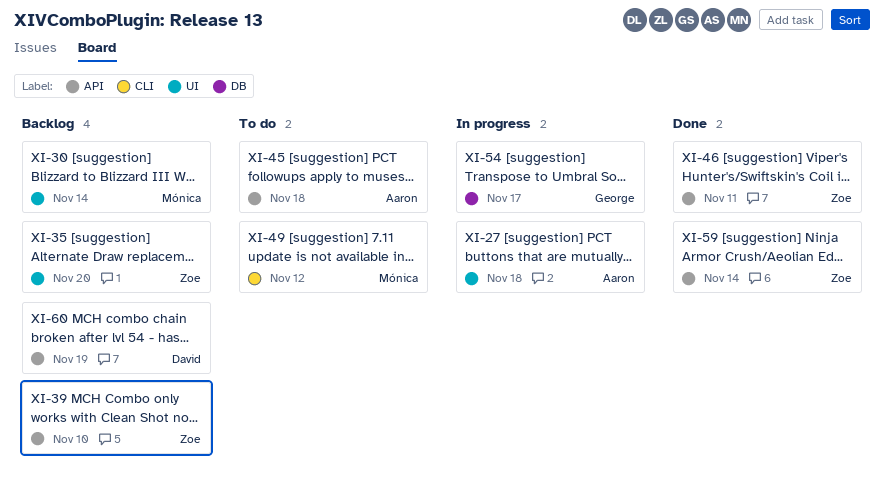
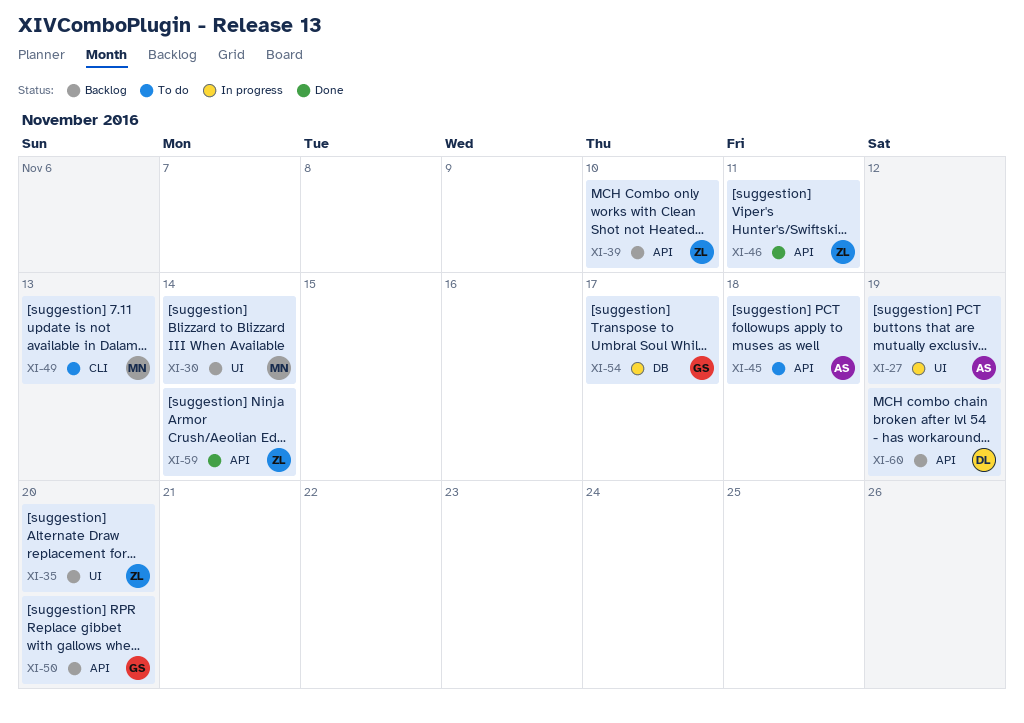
XI-27, due: Nov 18 -> Nov 19
XI-49, due: Nov 12 -> Nov 13
XI-50: none -> present

